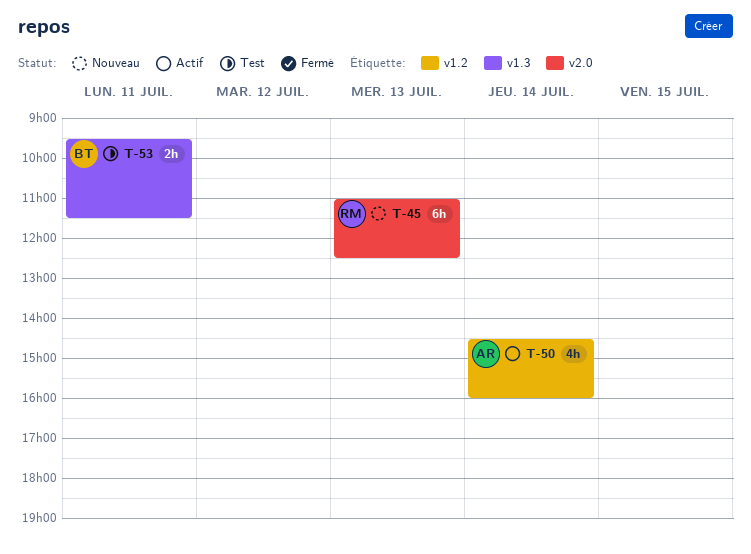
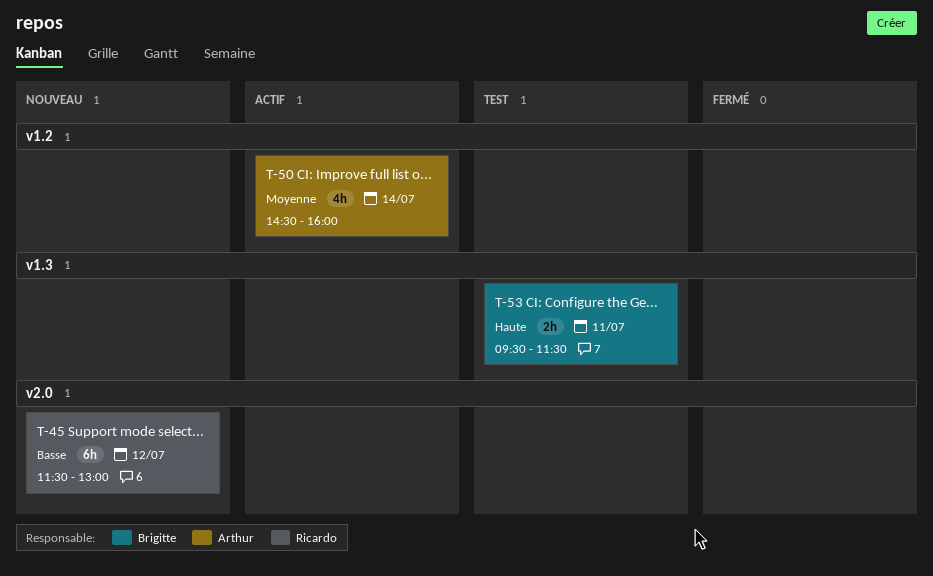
T-45, day: Jul 13 -> Jul 12
T-45, begins: 11:00 -> 11:30
T-45, ends: 12:30 -> 13:00

